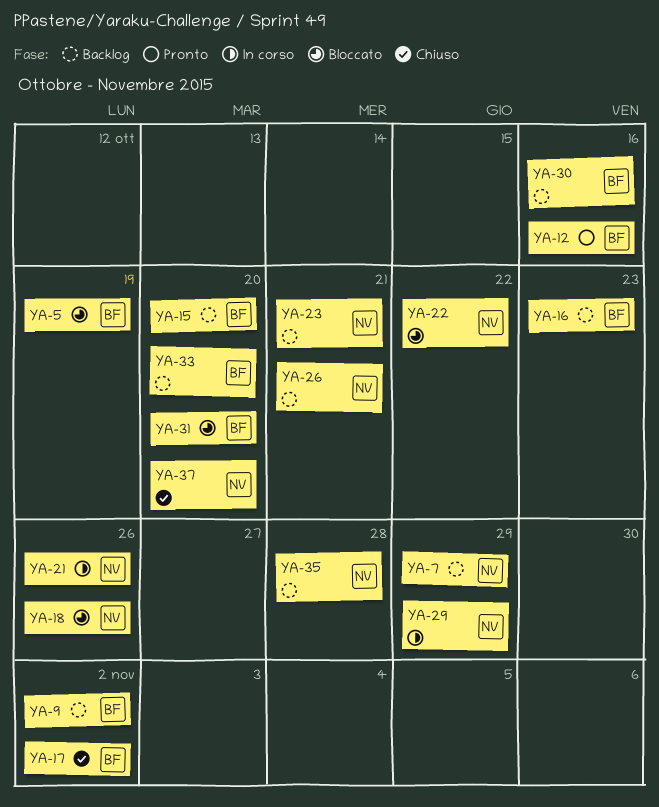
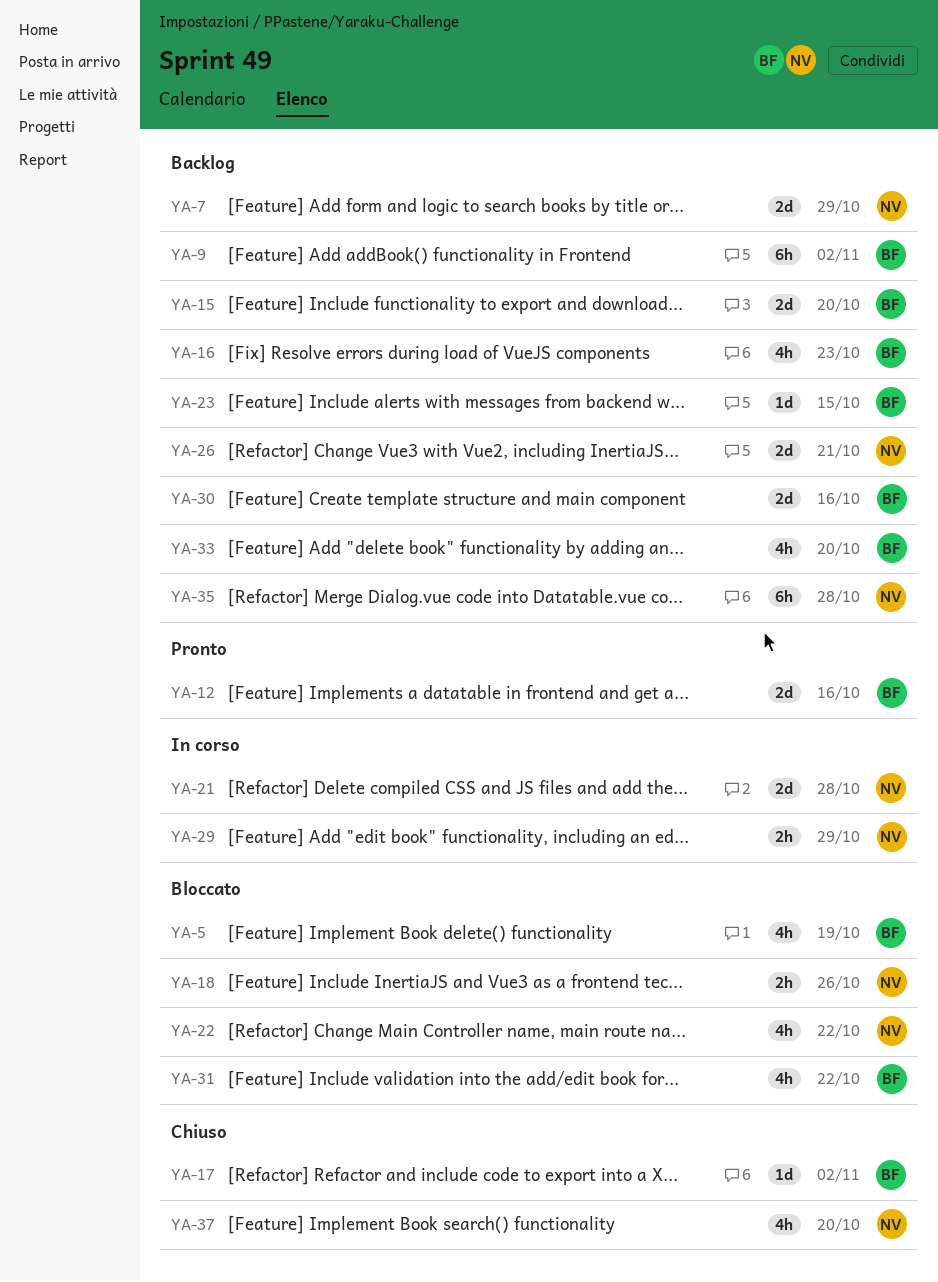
YA-21, due: Oct 26 -> Oct 28
YA-23, owner: NV -> BF
YA-23, due: Oct 21 -> Oct 15
YA-31, due: Oct 20 -> Oct 22

